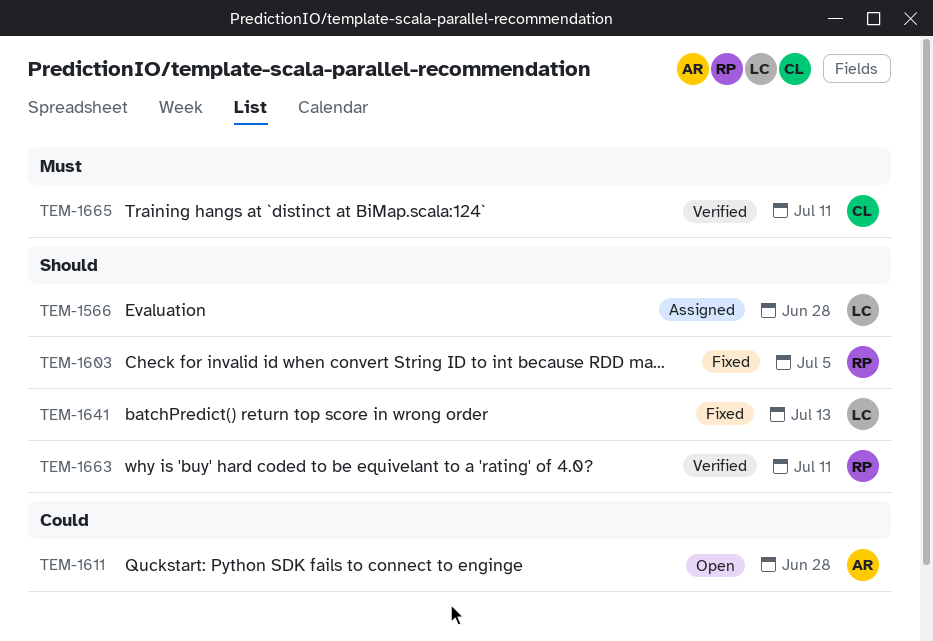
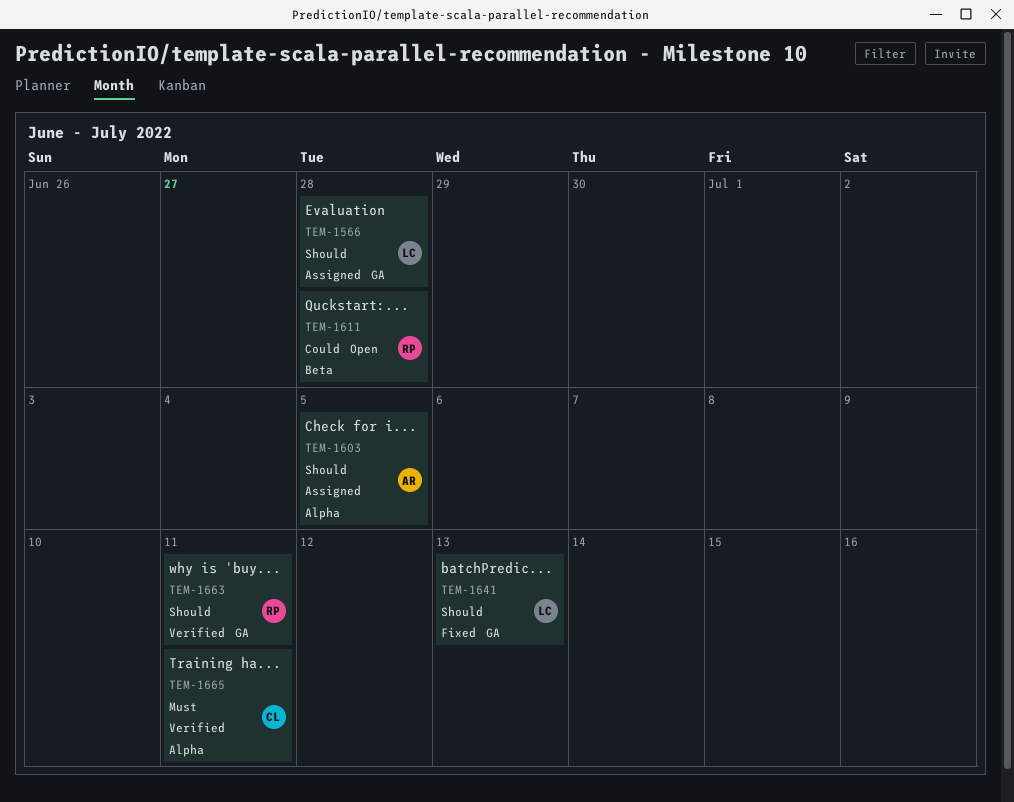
TEM-1603, status: Fixed -> Assigned
TEM-1603, owner: RP -> AR
TEM-1611, owner: AR -> RP

